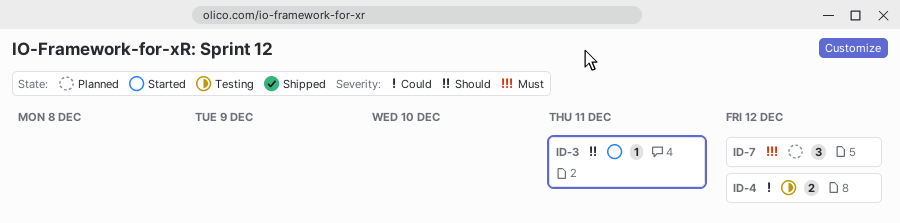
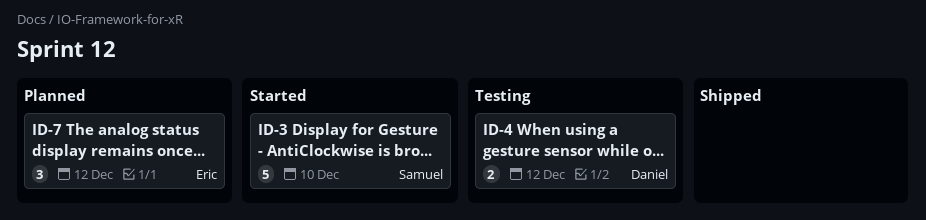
ID-3, estimate: 1 -> 5
ID-3, due: Dec 11 -> Dec 10

